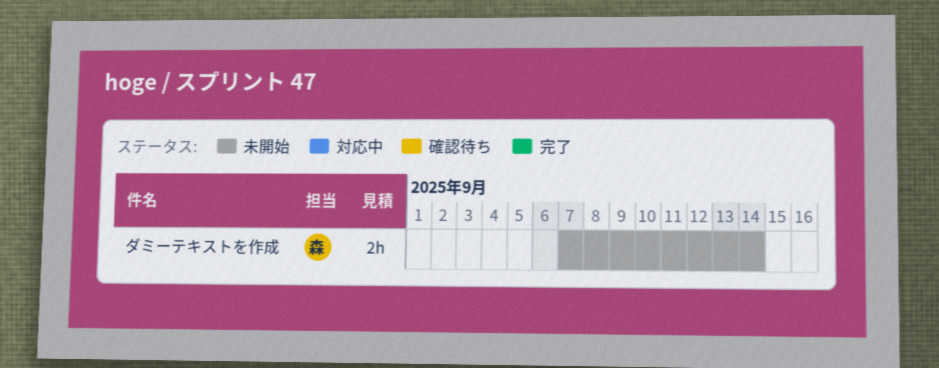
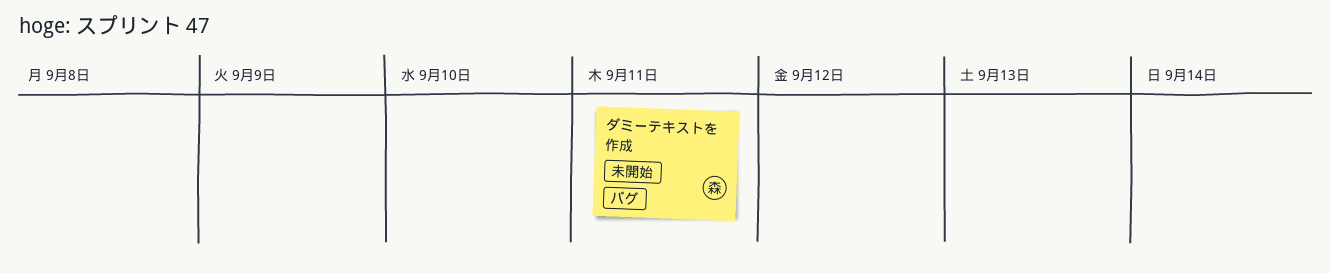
ダミーテキストを作成, due: Sep 14 -> Sep 11

